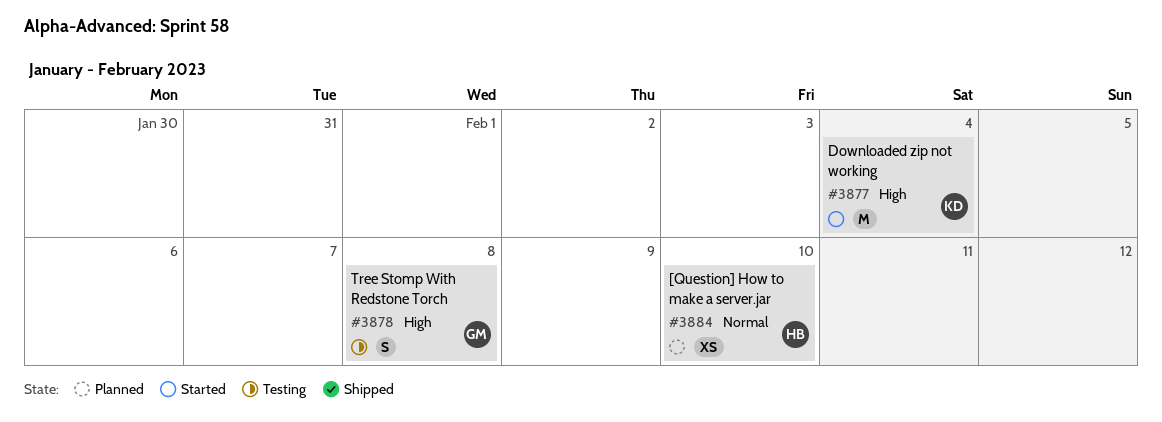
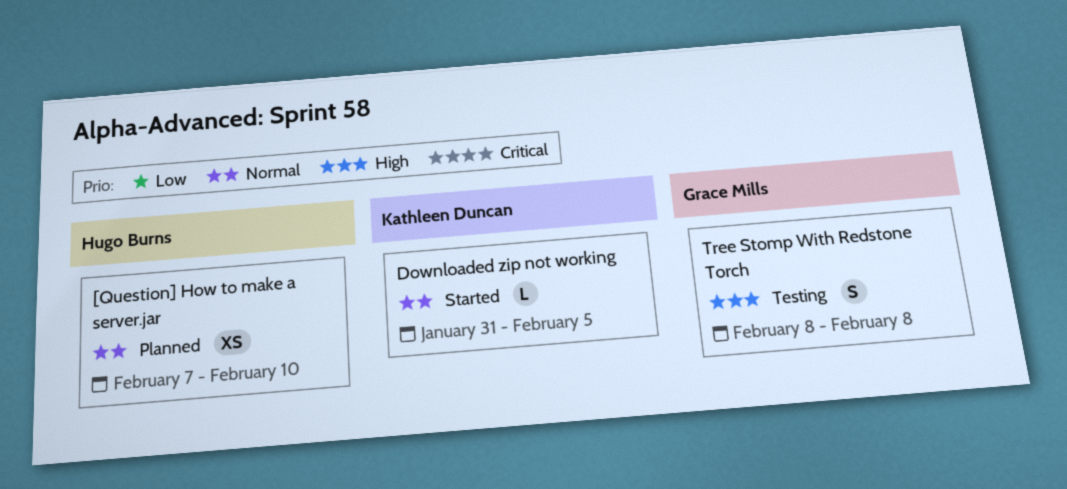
Downloaded zip not working, priority: High -> Normal
Downloaded zip not working, estimate: M -> L
Downloaded zip not working, due: Feb 4 -> Feb 5

